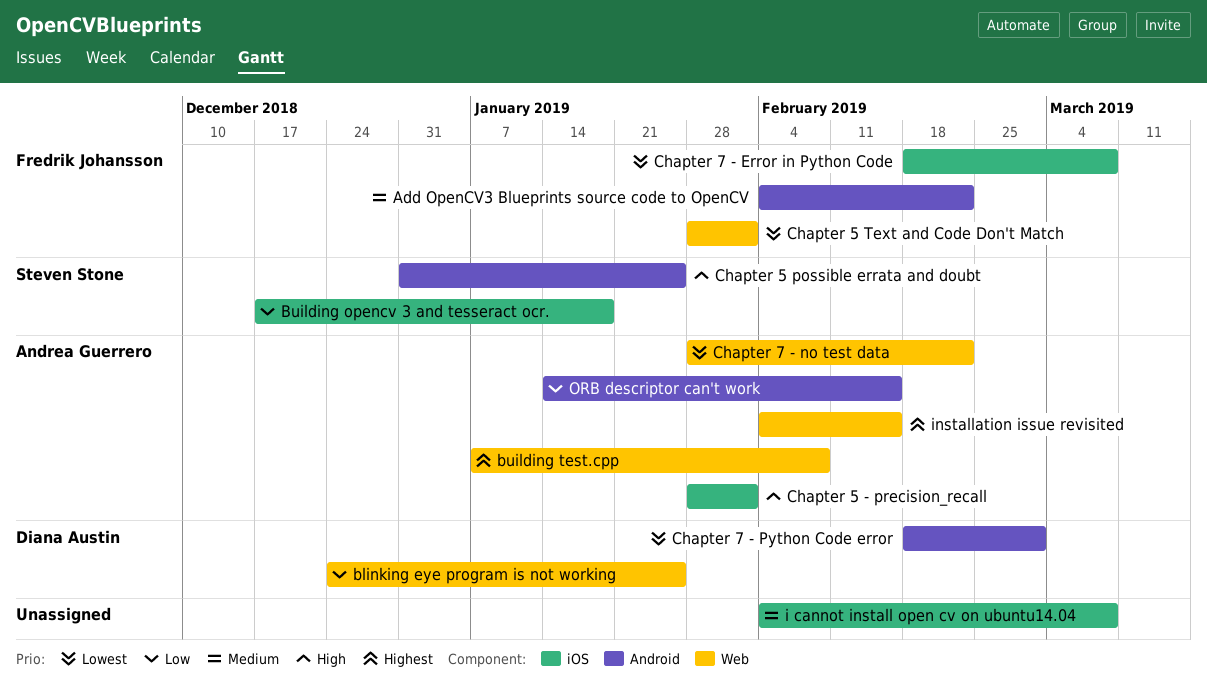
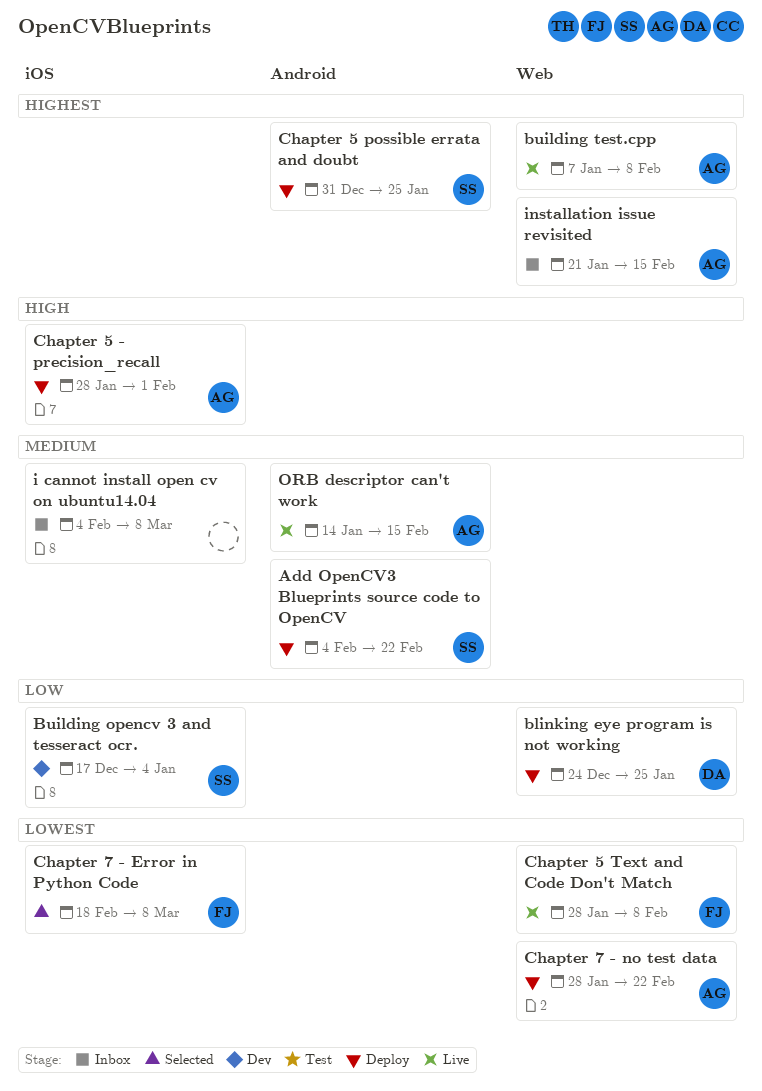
Add OpenCV3 Blueprints source code to OpenCV, owner: Fredrik Johansson -> Steven Stone
Building opencv 3 and tesseract ocr., due: Jan 18 -> Jan 4
Chapter 5 possible errata and doubt, priority: High -> Highest
Chapter 5 Text and Code Don't Match, due: Feb 1 -> Feb 8
Chapter 7 - Python Code error: present -> none
installation issue revisited, start: Feb 4 -> Jan 21
ORB descriptor can't work, priority: Low -> Medium

